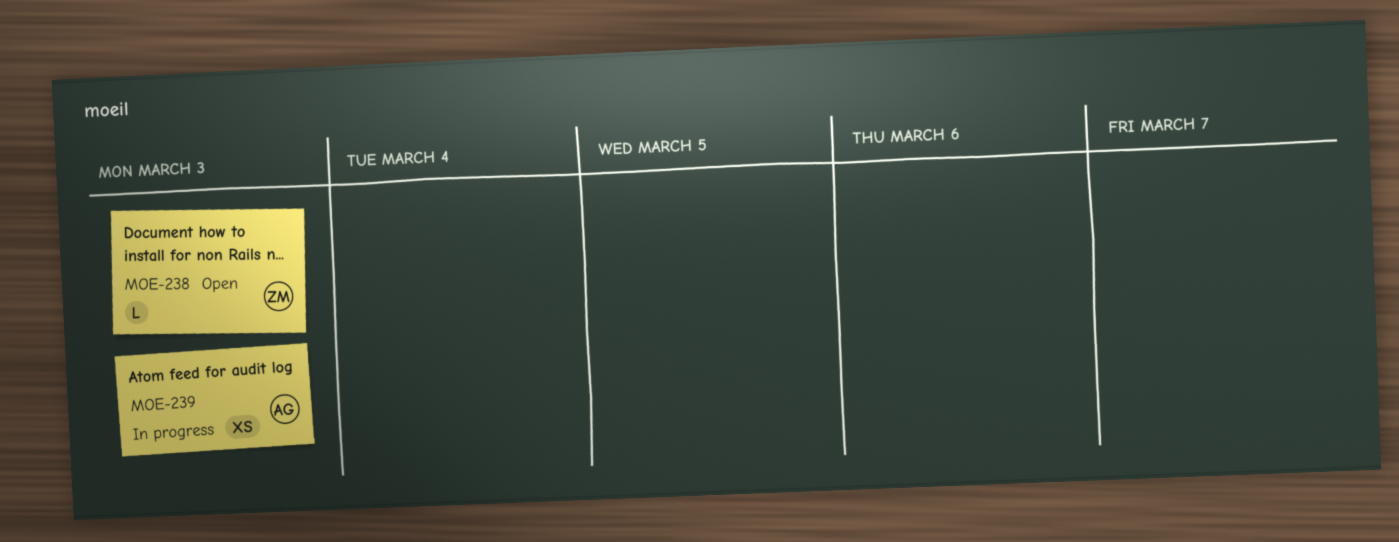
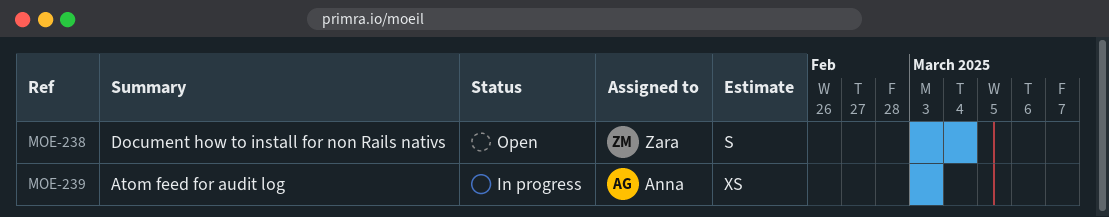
MOE-238, estimate: L -> S
MOE-238, due: Mar 3 -> Mar 4

